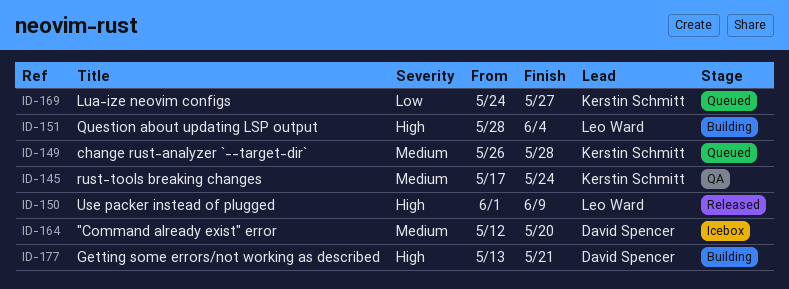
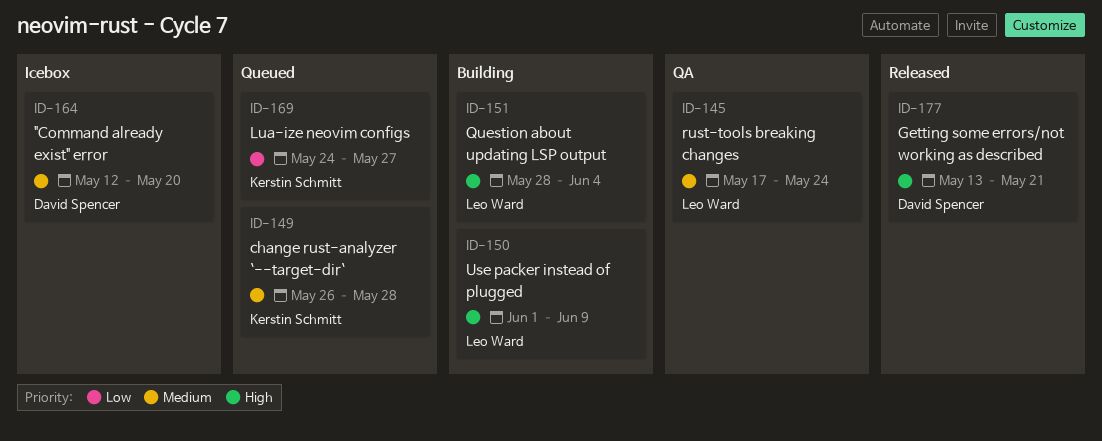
ID-145, owner: Kerstin Schmitt -> Leo Ward
ID-150, status: Released -> Building
ID-177, status: Building -> Released

